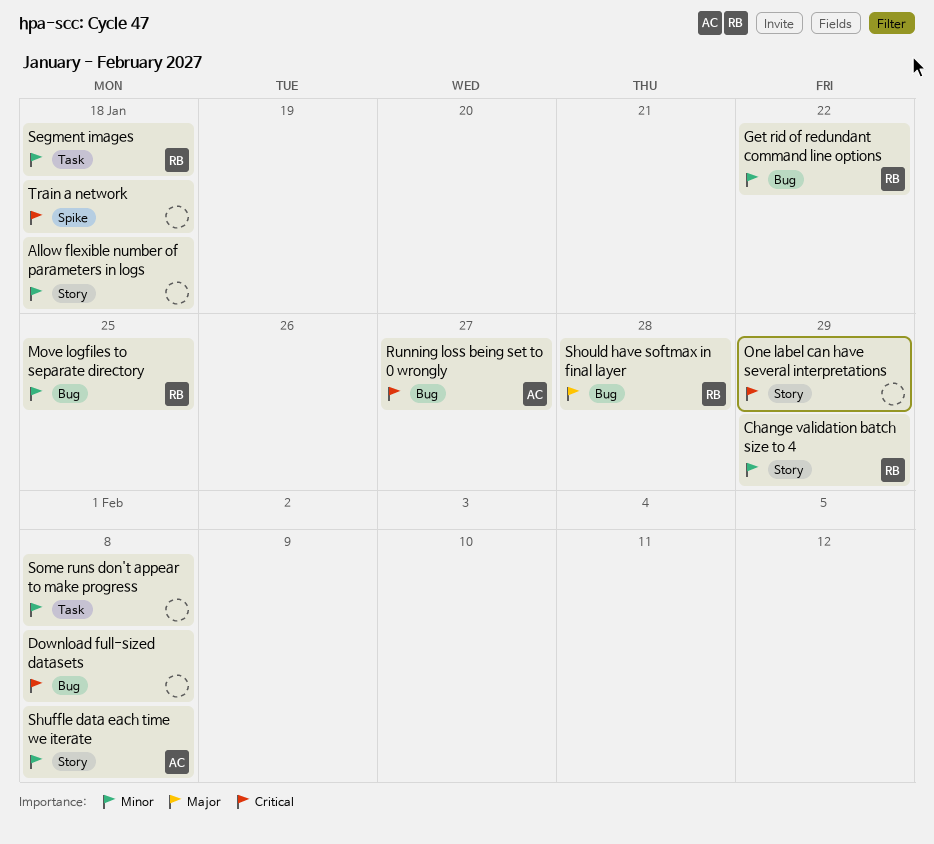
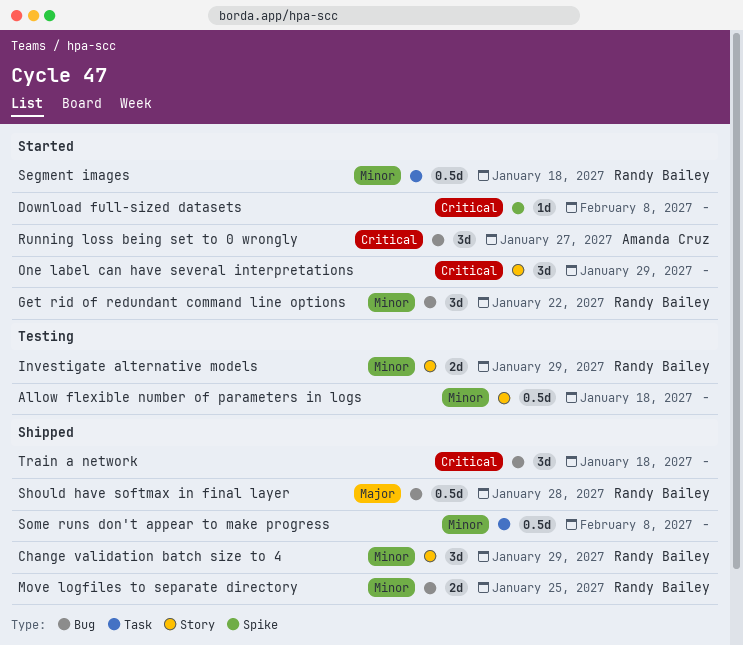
Download full-sized datasets, label: Bug -> Spike
Investigate alternative models: none -> present
Shuffle data each time we iterate: present -> none
Train a network, label: Spike -> Bug

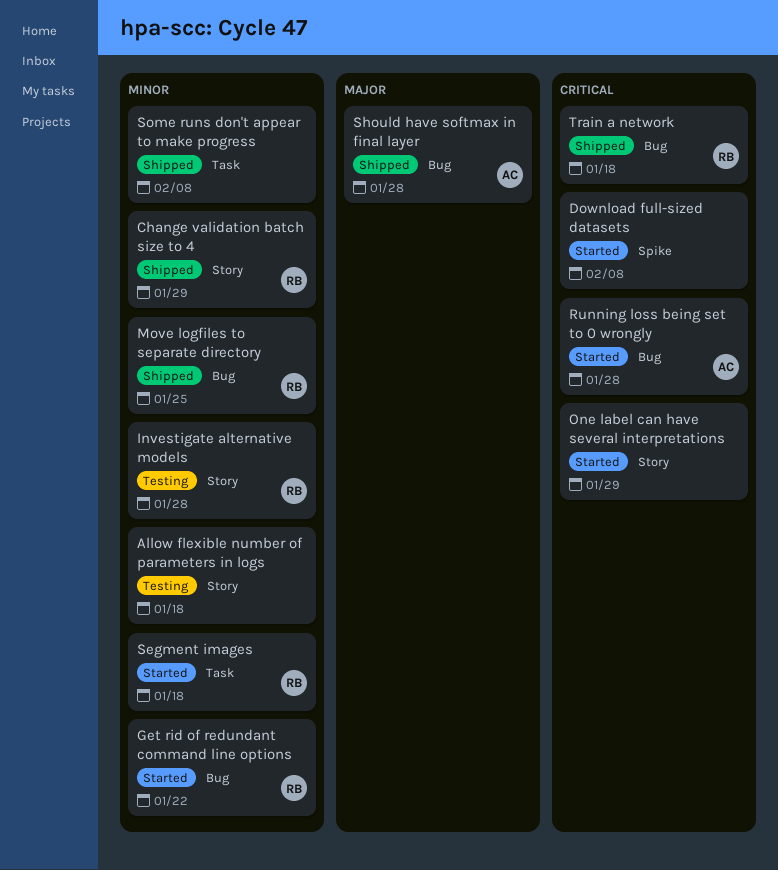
Investigate alternative models, due: Jan 29 -> Jan 28
Running loss being set to 0 wrongly, due: Jan 27 -> Jan 28
Should have softmax in final layer, owner: Randy Bailey -> Amanda Cruz
Train a network, owner: none -> Randy Bailey

